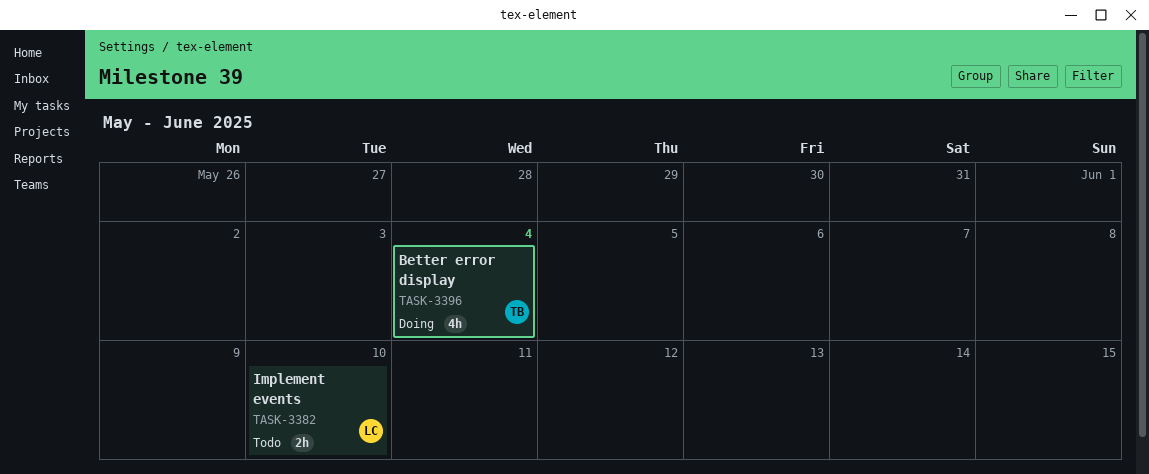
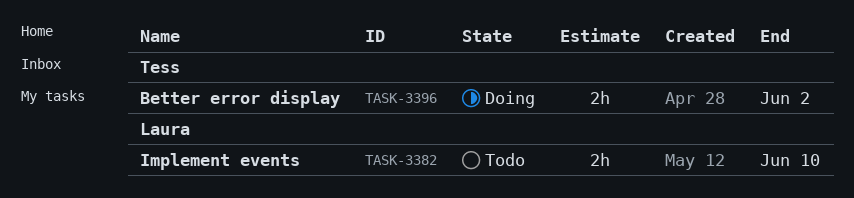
TASK-3396, estimate: 4h -> 2h
TASK-3396, due: Jun 4 -> Jun 2

